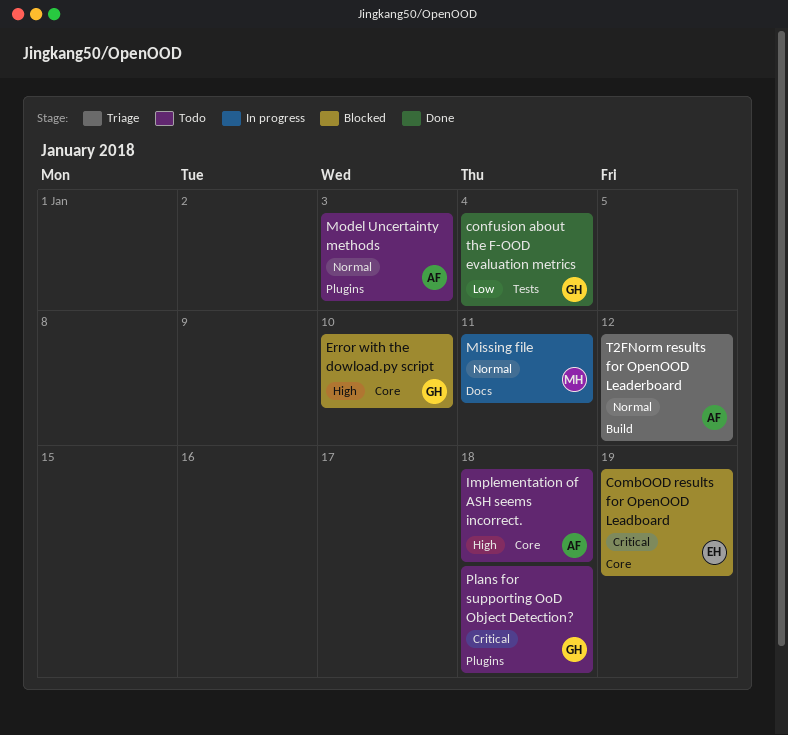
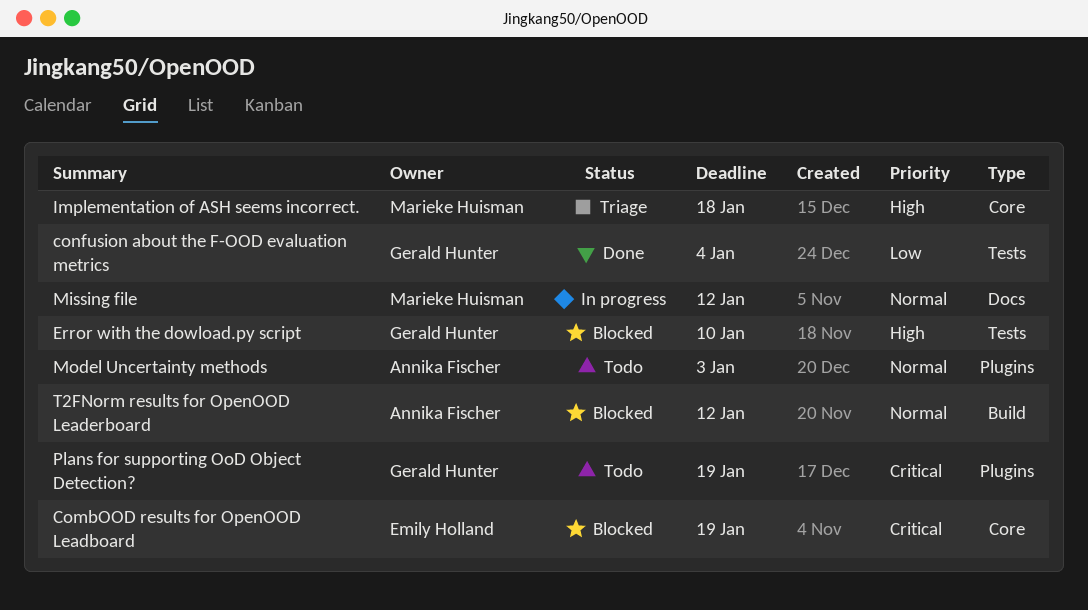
Error with the dowload.py script, label: Core -> Tests
Implementation of ASH seems incorrect., status: Todo -> Triage
Implementation of ASH seems incorrect., owner: Annika Fischer -> Marieke Huisman
Missing file, due: Jan 11 -> Jan 12
Plans for supporting OoD Object Detection?, due: Jan 18 -> Jan 19
T2FNorm results for OpenOOD Leaderboard, status: Triage -> Blocked

